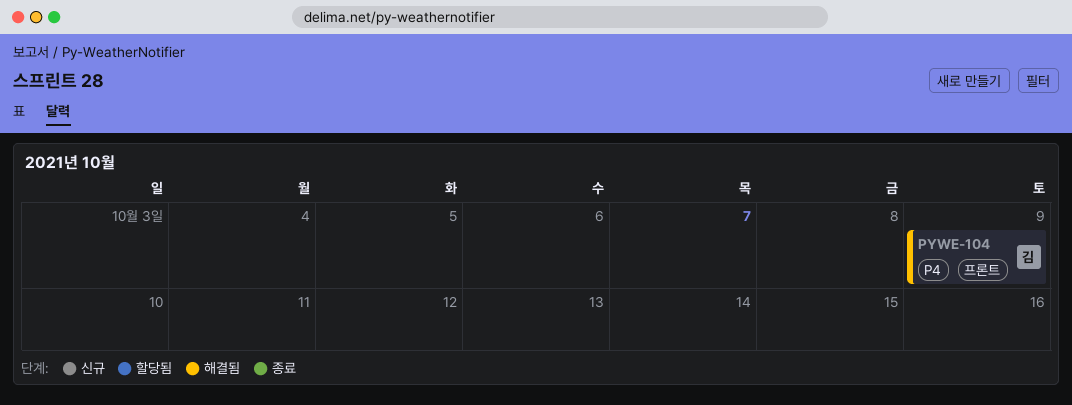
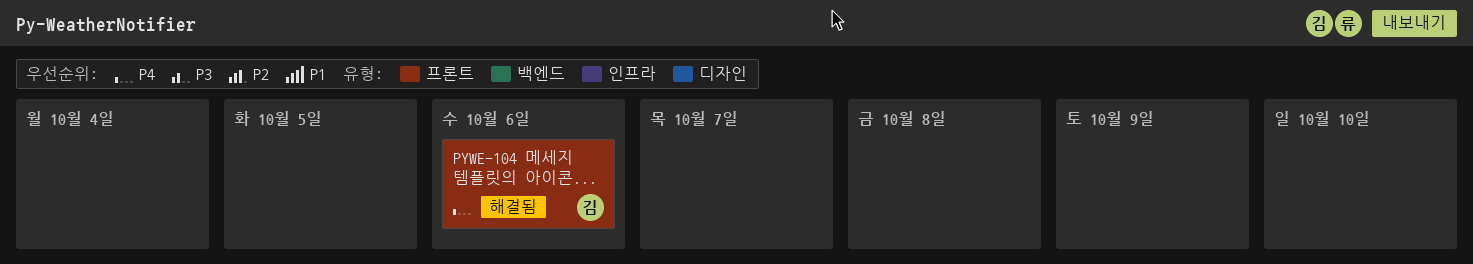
PYWE-104, due: Oct 9 -> Oct 6

